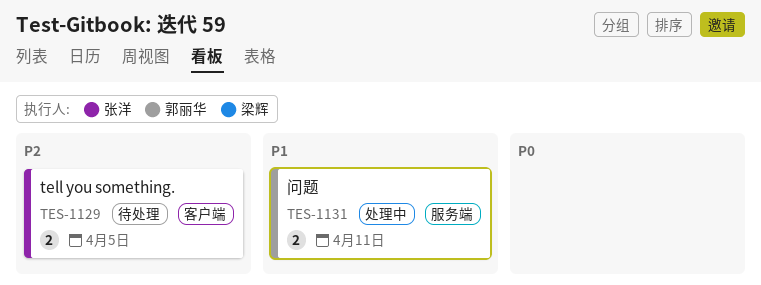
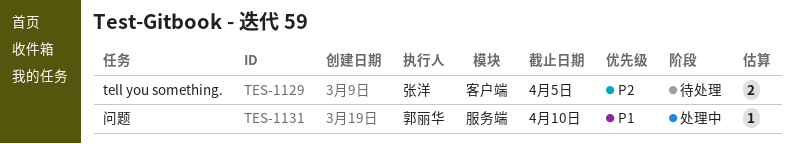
TES-1131, estimate: 2 -> 1
TES-1131, due: Apr 11 -> Apr 10

